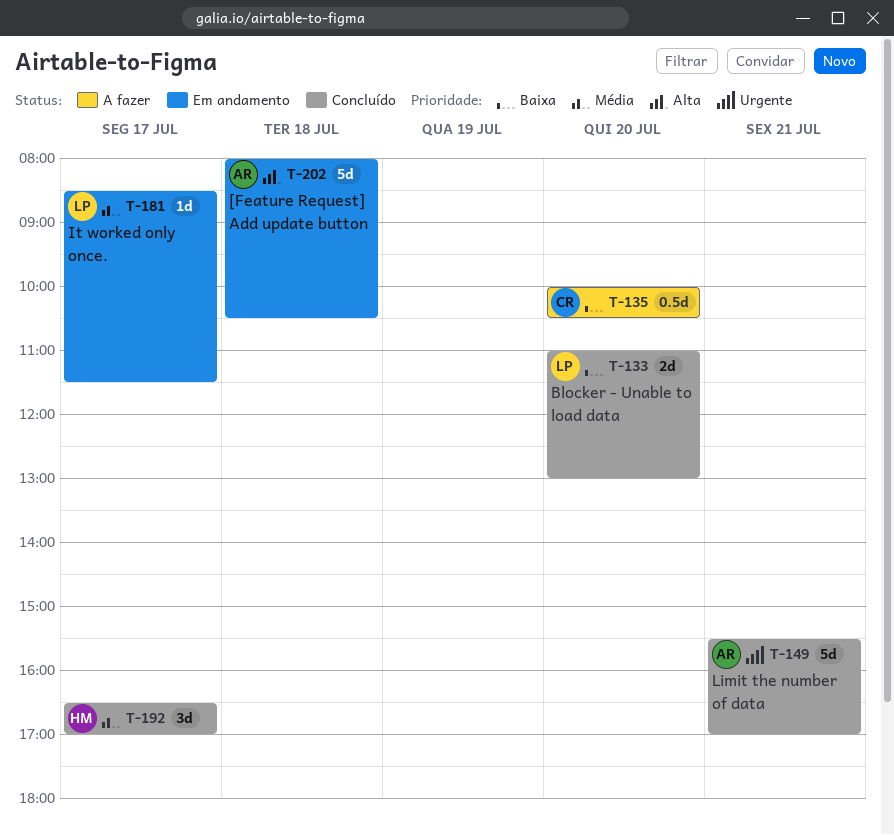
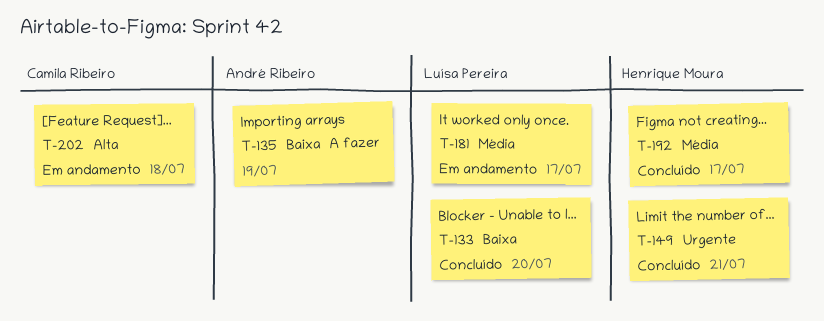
T-135, owner: Camila Ribeiro -> André Ribeiro
T-135, day: Jul 20 -> Jul 19
T-149, owner: André Ribeiro -> Henrique Moura
T-202, owner: André Ribeiro -> Camila Ribeiro

